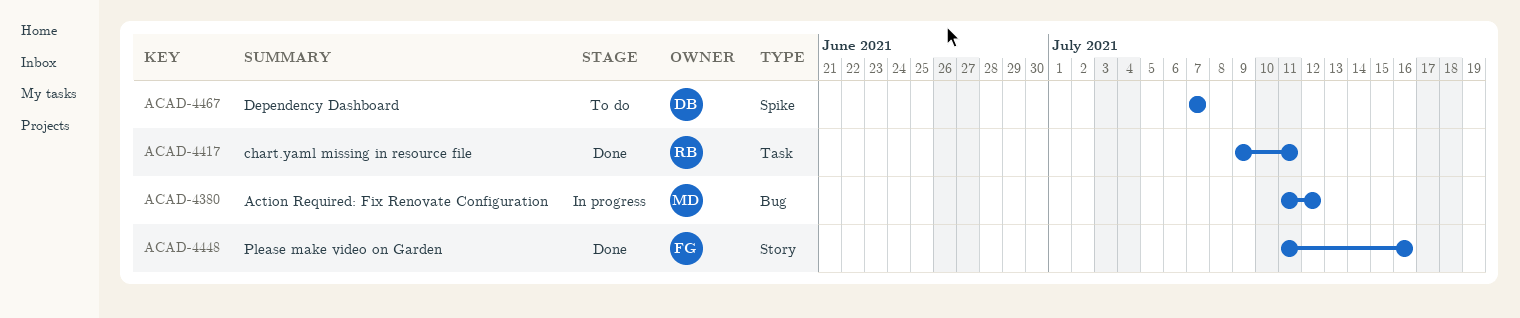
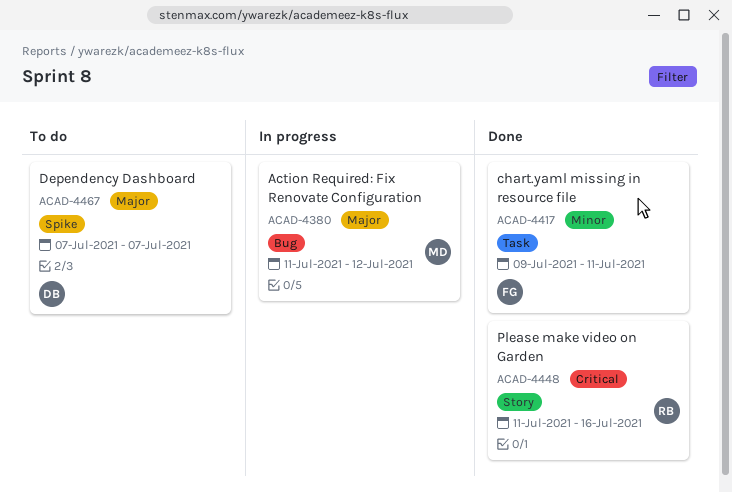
ACAD-4417, owner: RB -> FG
ACAD-4448, owner: FG -> RB

